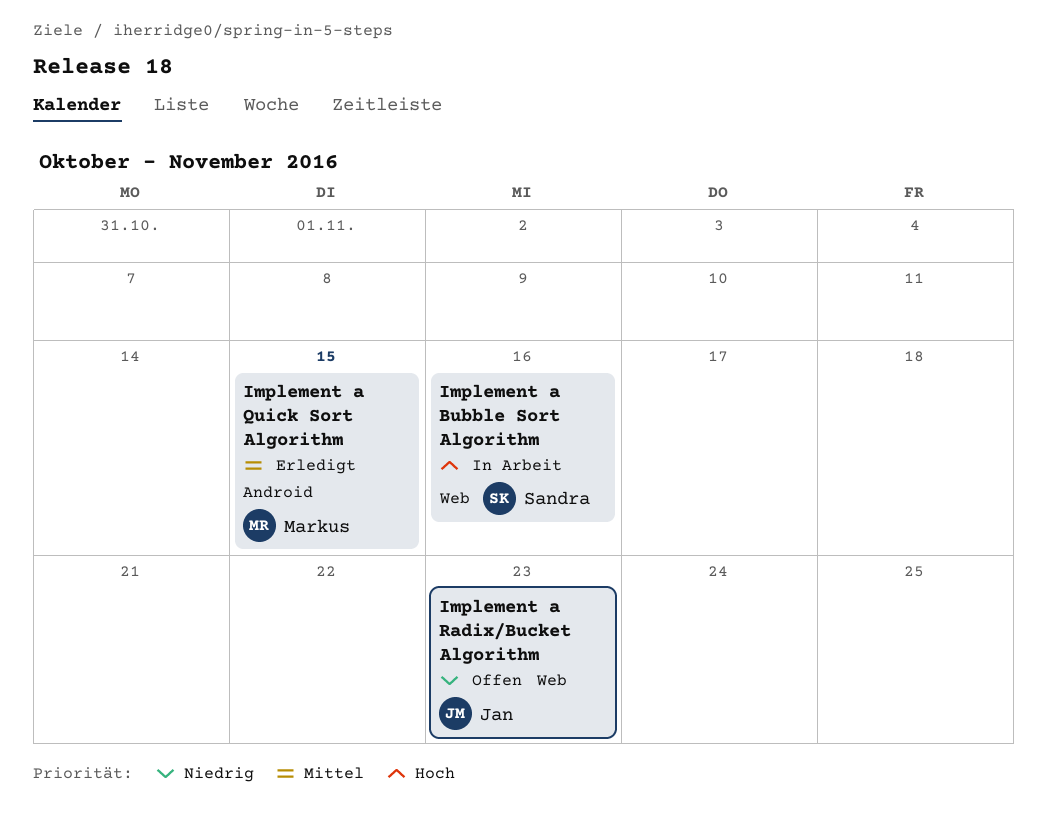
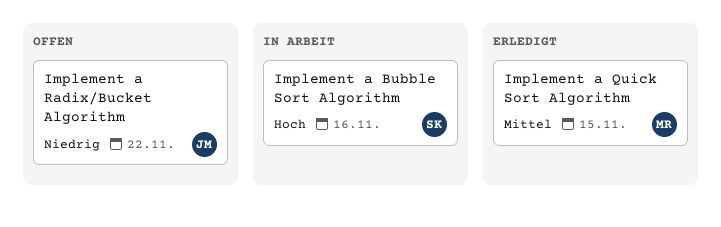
Implement a Radix/Bucket Algorithm, due: Nov 23 -> Nov 22

